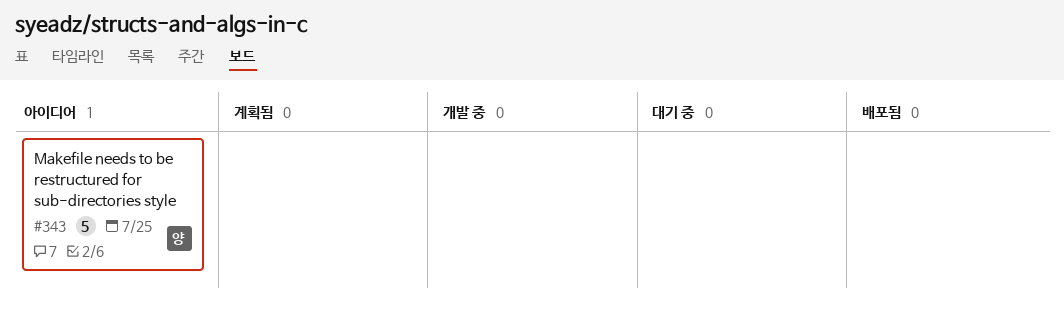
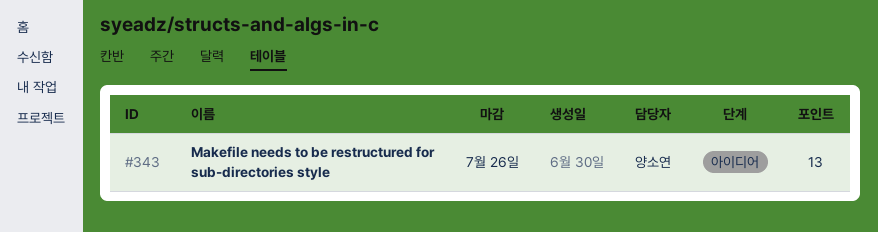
#343, estimate: 5 -> 13
#343, due: Jul 25 -> Jul 26

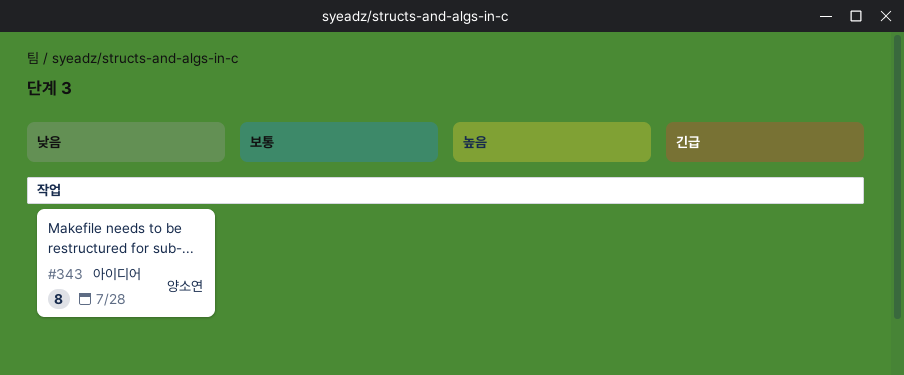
#343, estimate: 13 -> 8
#343, due: Jul 26 -> Jul 28

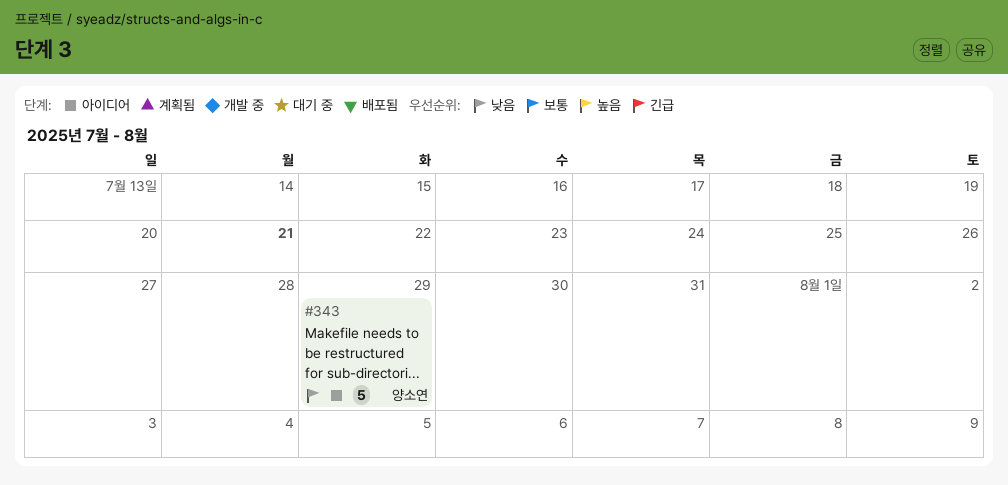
#343, estimate: 8 -> 5
#343, due: Jul 28 -> Jul 29

